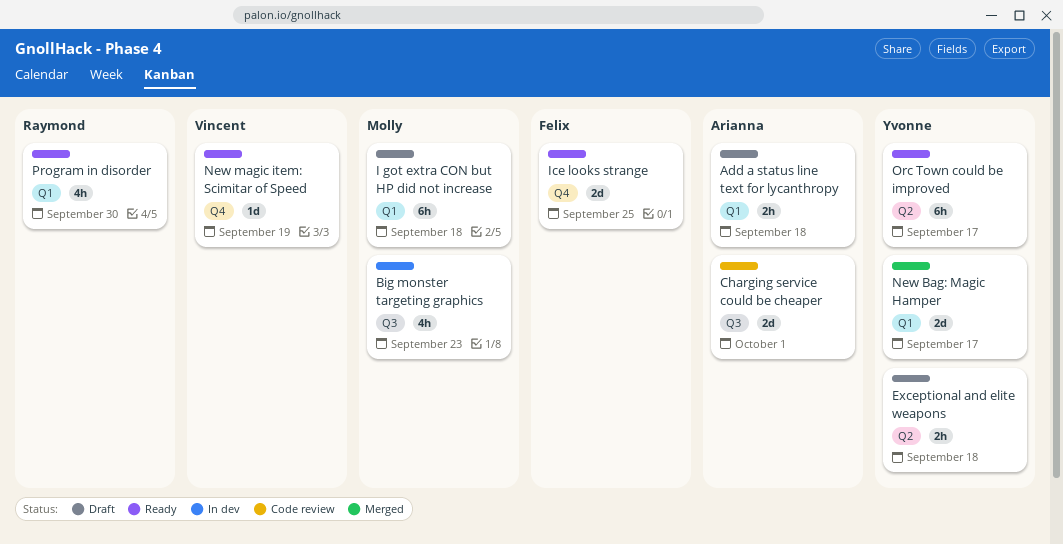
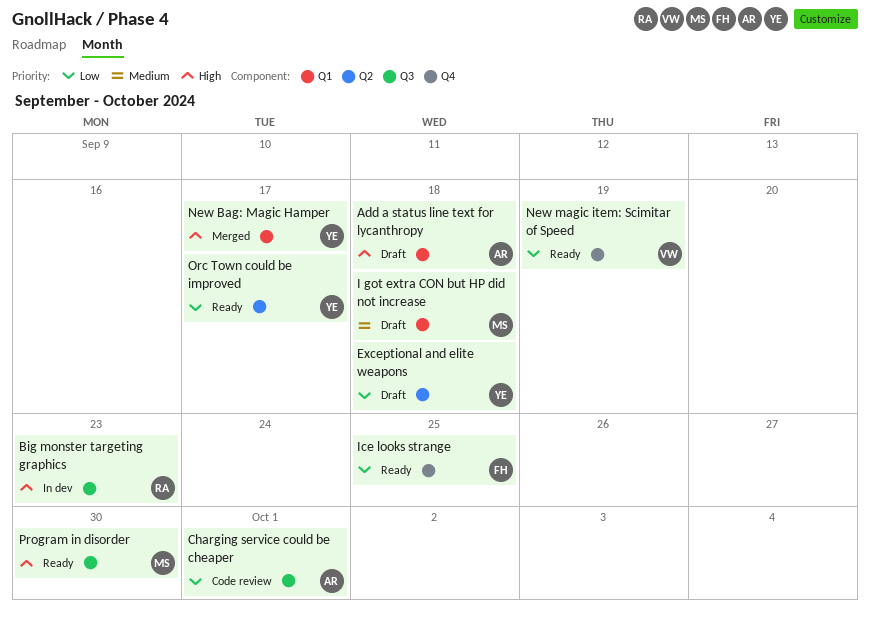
Big monster targeting graphics, owner: Molly -> Raymond
Program in disorder, owner: Raymond -> Molly
Program in disorder, label: Q1 -> Q3

